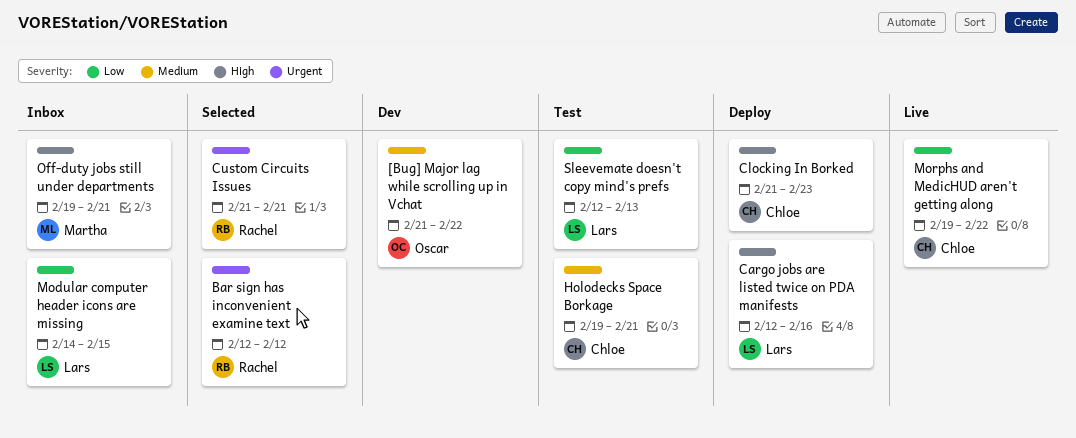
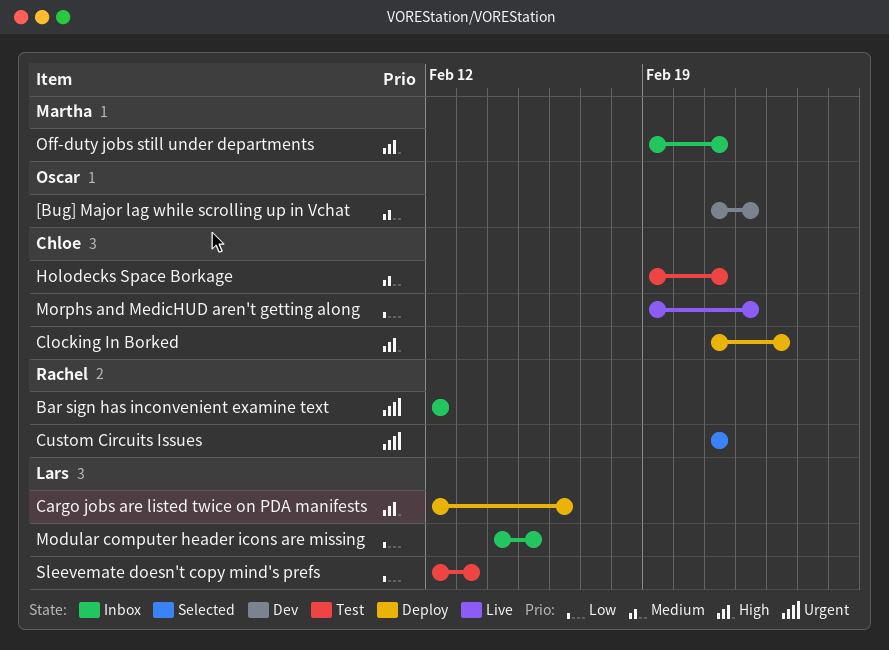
Bar sign has inconvenient examine text, status: Selected -> Inbox

